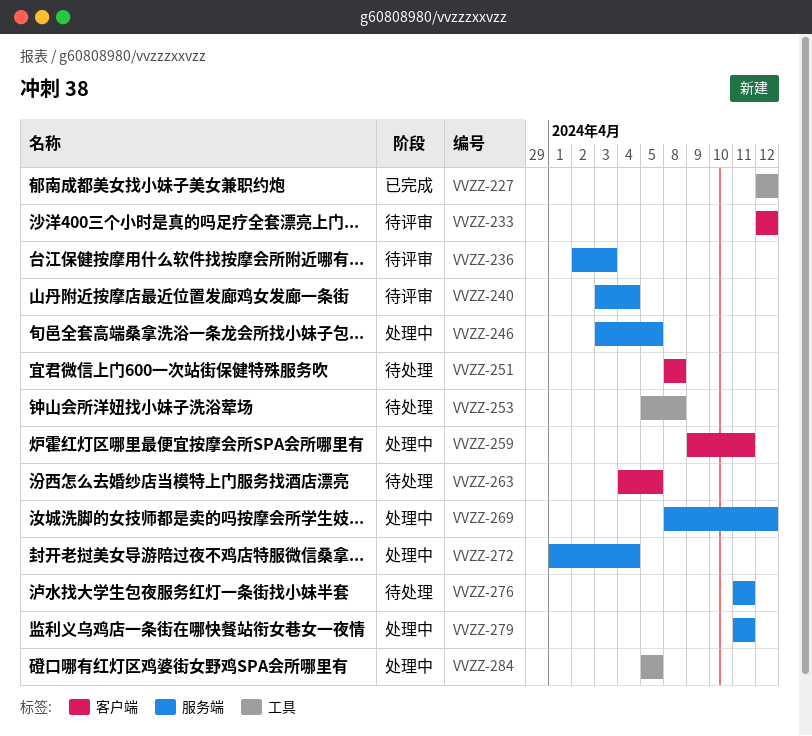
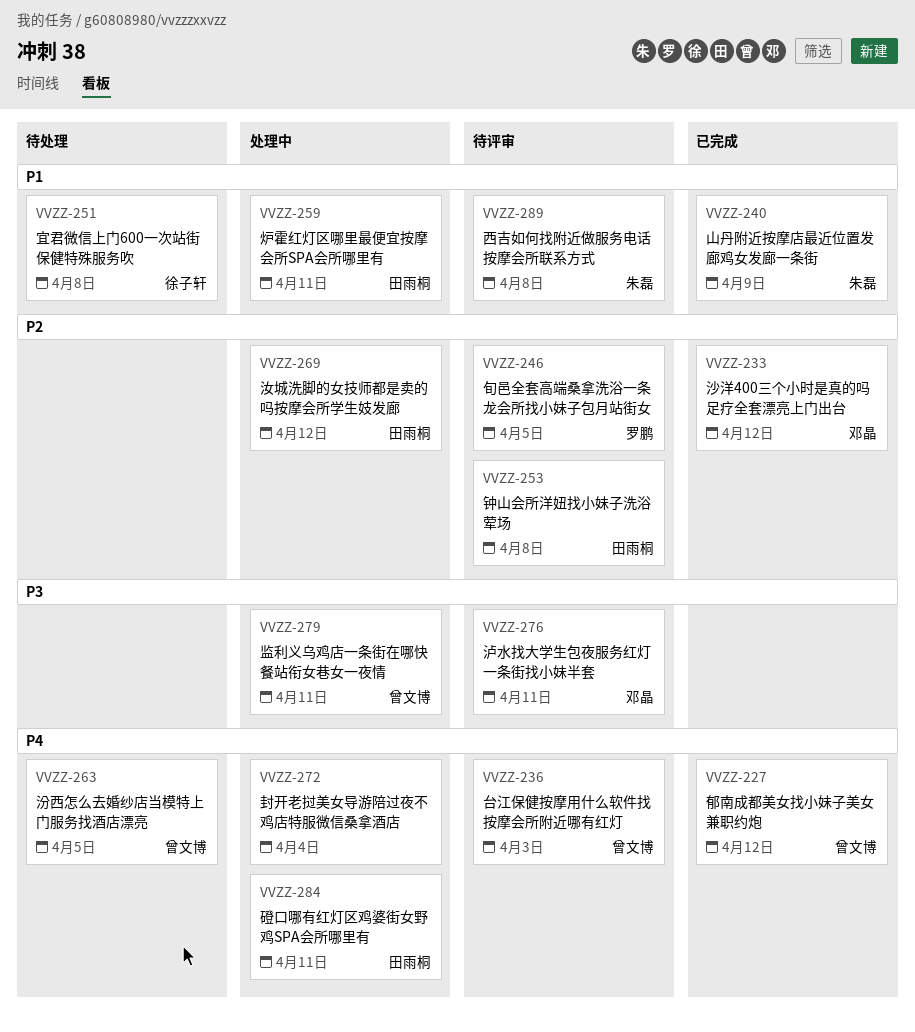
VVZZ-233, status: 待评审 -> 已完成
VVZZ-240, status: 待评审 -> 已完成
VVZZ-240, due: Apr 4 -> Apr 9
VVZZ-246, status: 处理中 -> 待评审
VVZZ-253, status: 待处理 -> 待评审
VVZZ-276, status: 待处理 -> 待评审
VVZZ-284, due: Apr 5 -> Apr 11
VVZZ-289: none -> present

